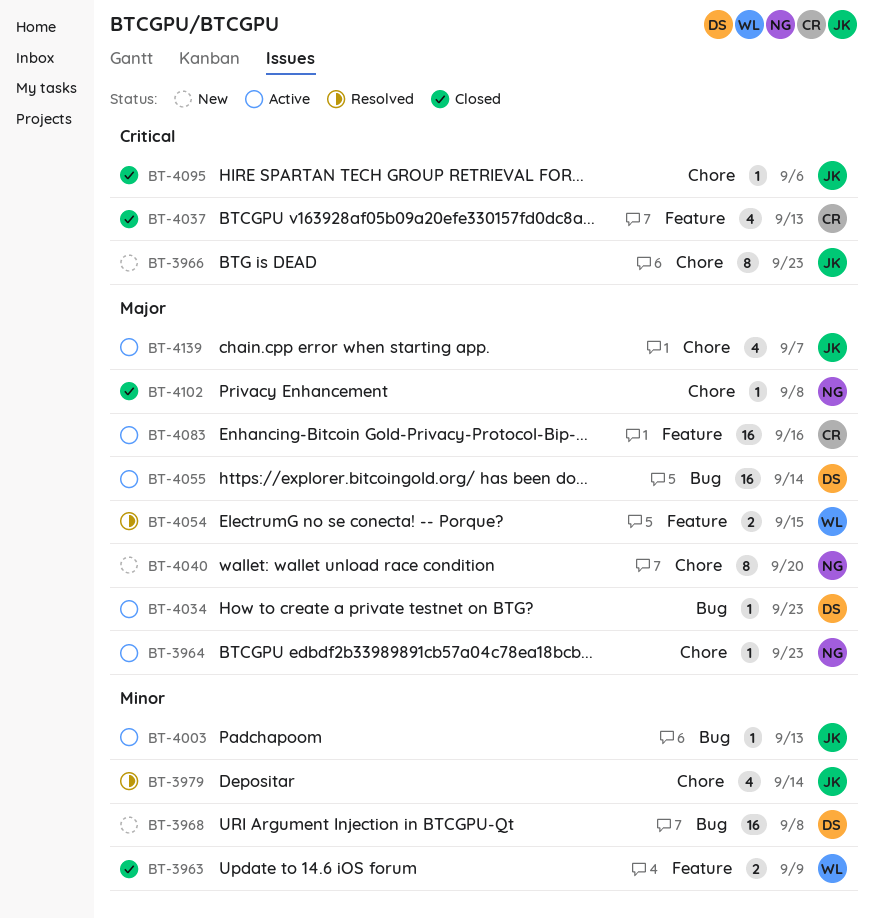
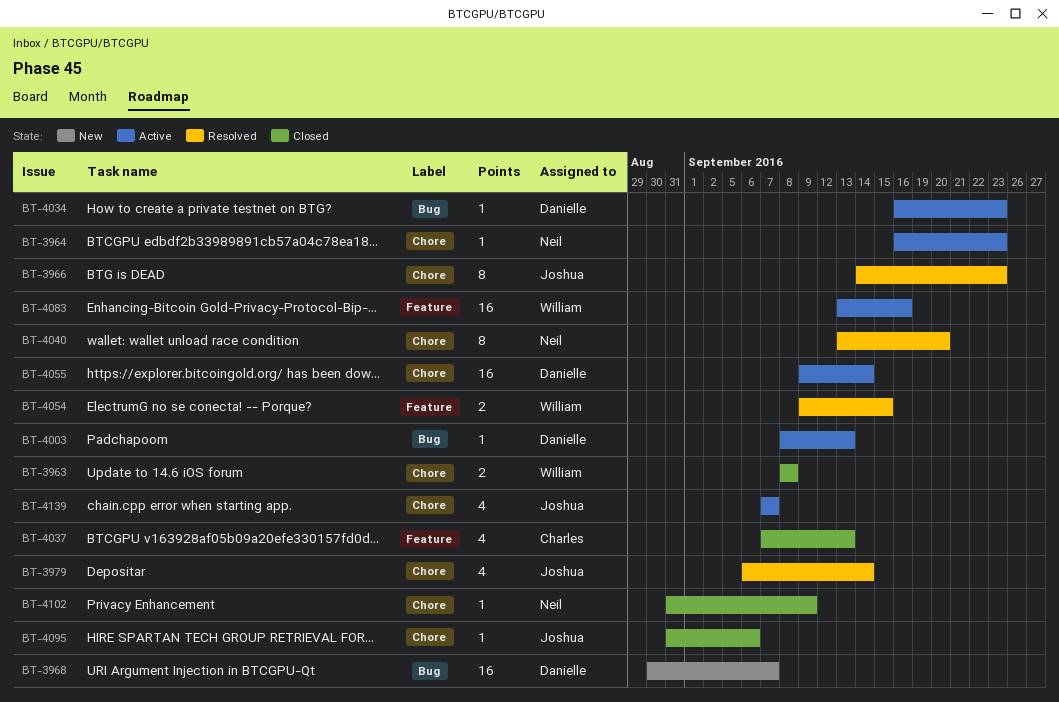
BT-3963, label: Feature -> Chore
BT-3963, due: Sep 9 -> Sep 8
BT-3966, status: New -> Resolved
BT-3968, due: Sep 8 -> Sep 7
BT-4003, owner: Joshua -> Danielle
BT-4040, status: New -> Resolved
BT-4055, label: Bug -> Chore
BT-4083, owner: Charles -> William
BT-4102, due: Sep 8 -> Sep 9

